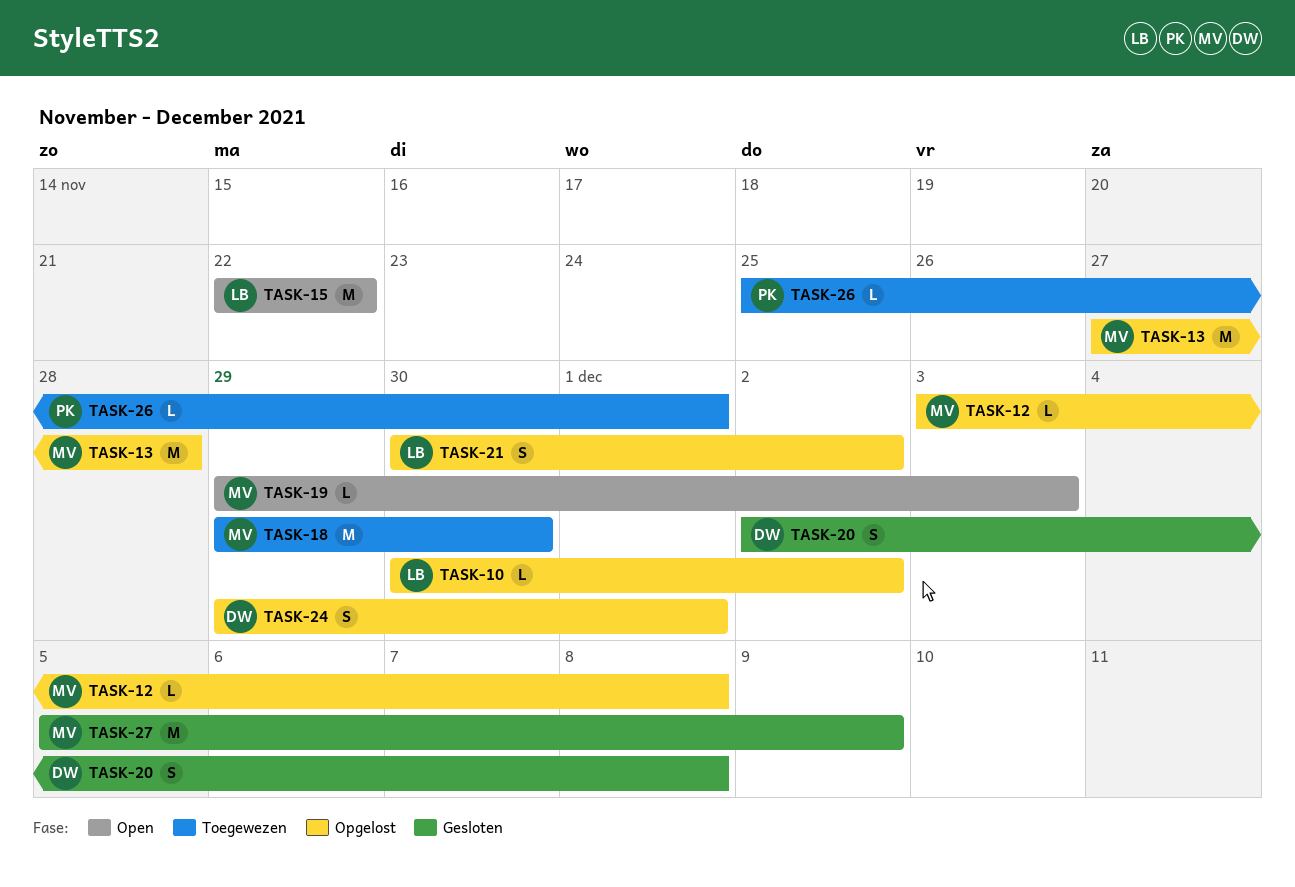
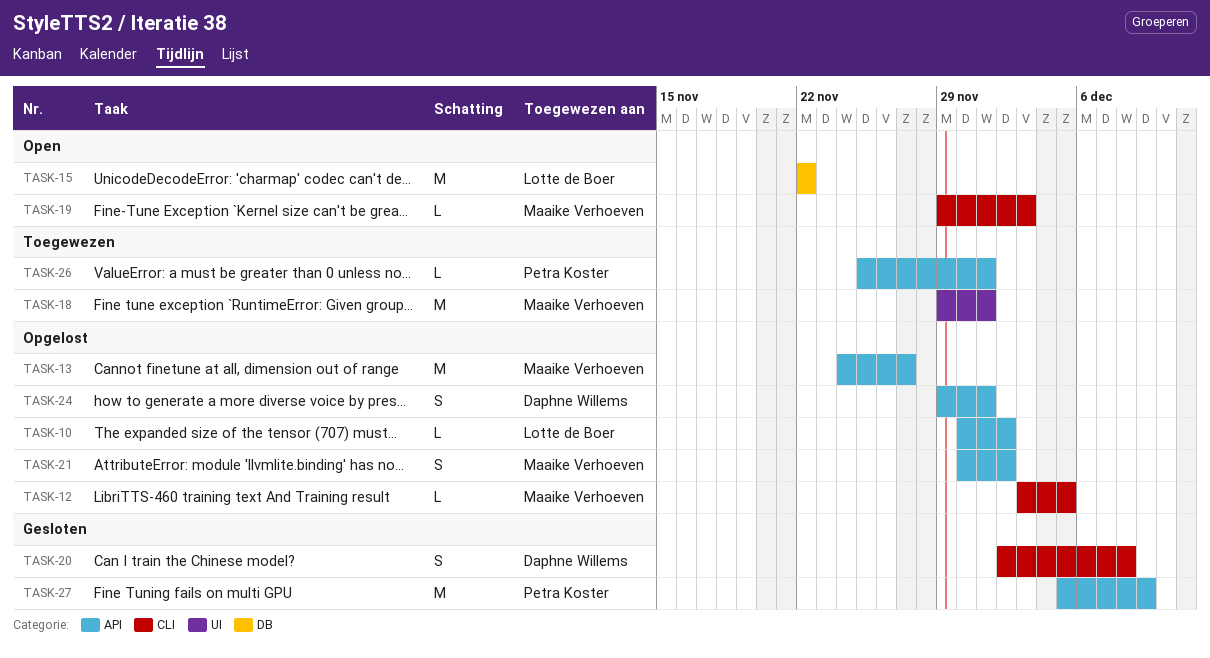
TASK-12, due: Dec 8 -> Dec 5
TASK-13, start: Nov 27 -> Nov 24
TASK-13, due: Nov 28 -> Nov 27
TASK-18, due: Nov 30 -> Dec 1
TASK-21, owner: Lotte de Boer -> Maaike Verhoeven
TASK-27, owner: Maaike Verhoeven -> Petra Koster

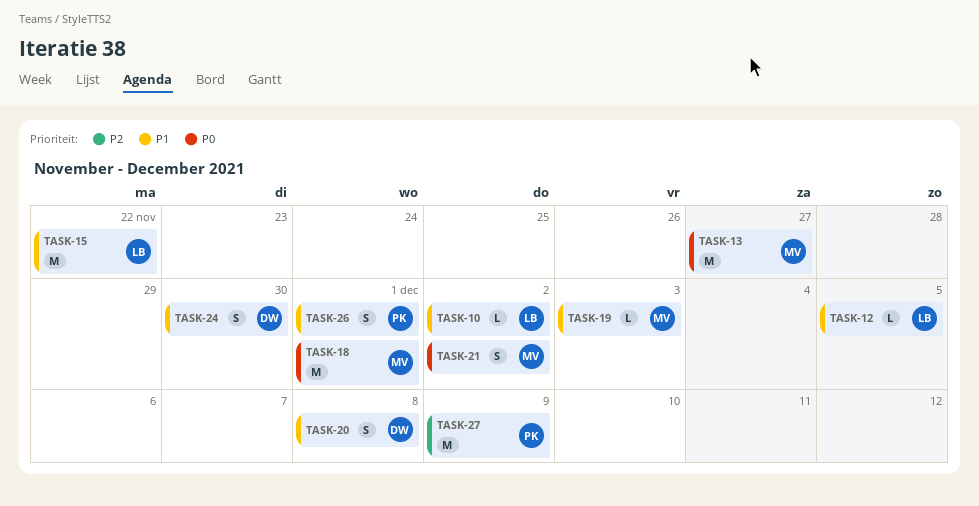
TASK-12, owner: Maaike Verhoeven -> Lotte de Boer
TASK-24, due: Dec 1 -> Nov 30
TASK-26, estimate: L -> S

